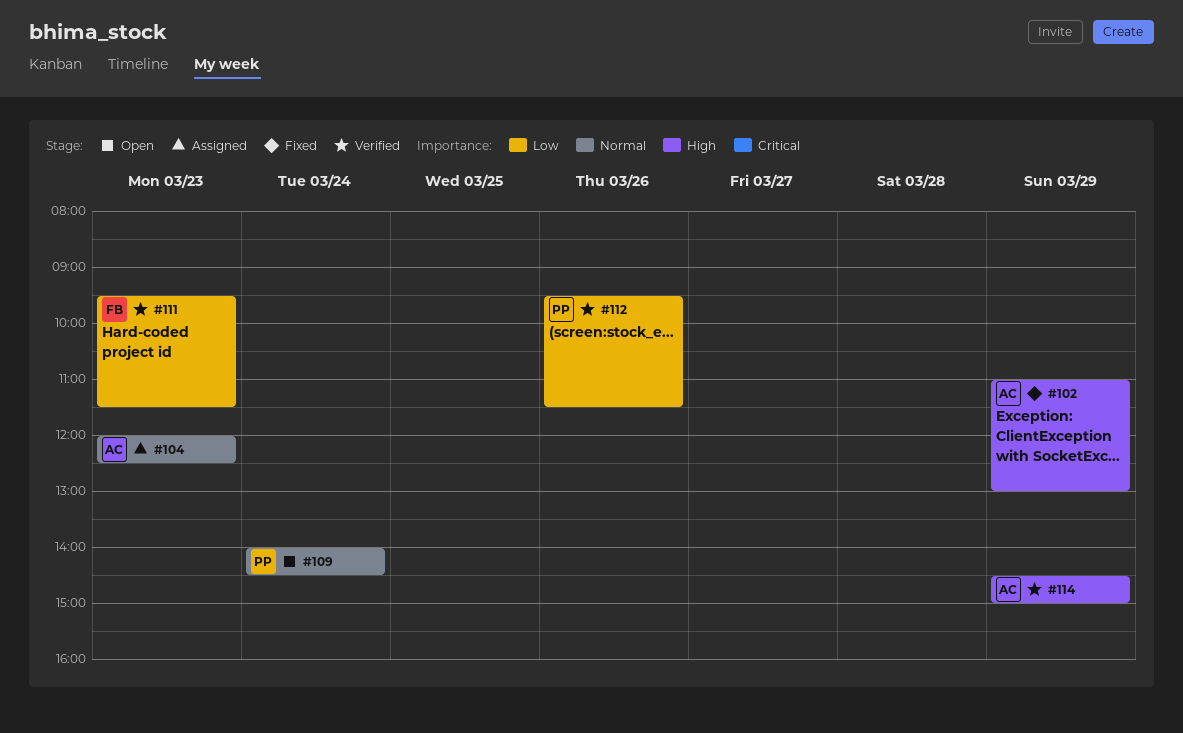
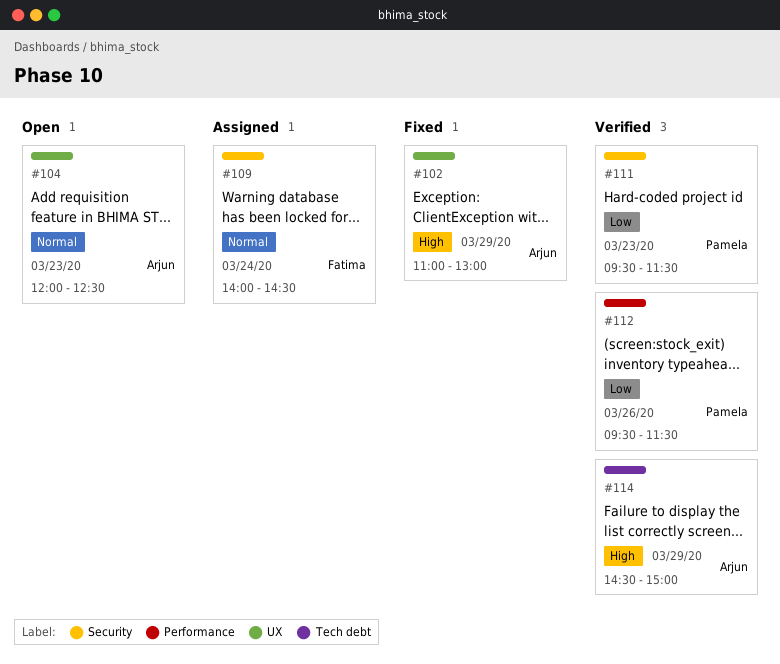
#104, status: Assigned -> Open
#109, status: Open -> Assigned
#109, owner: Pamela -> Fatima
#111, owner: Fatima -> Pamela

